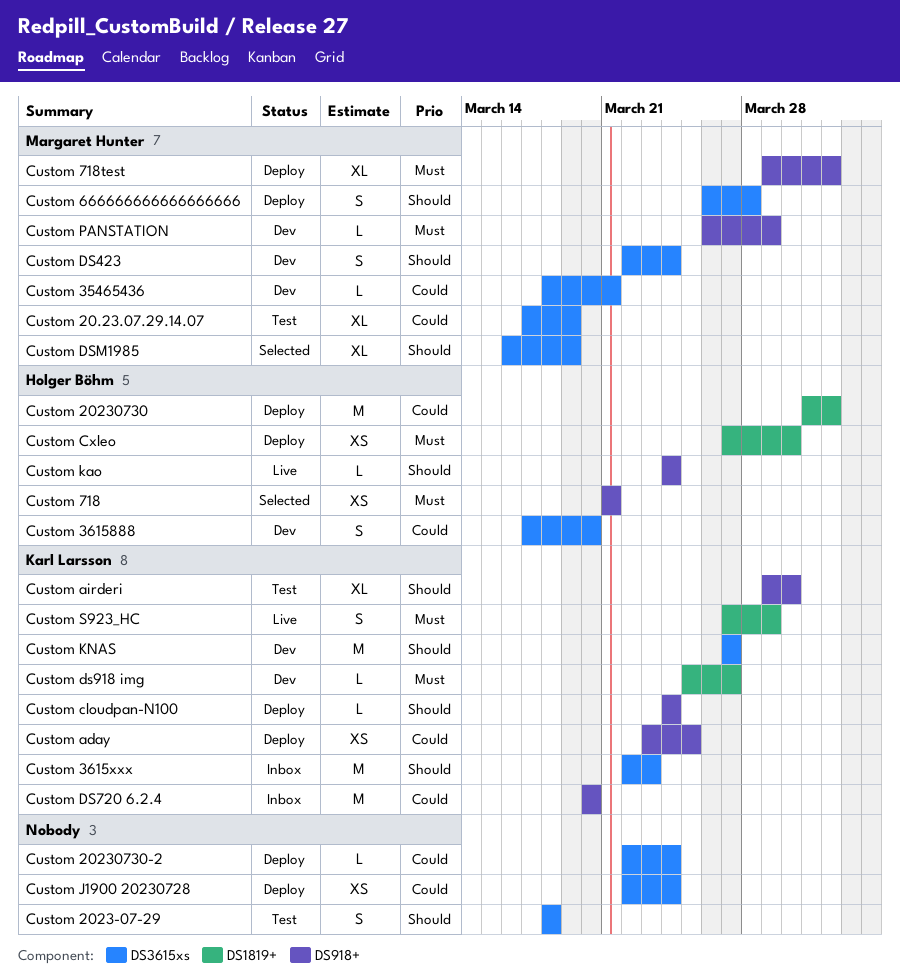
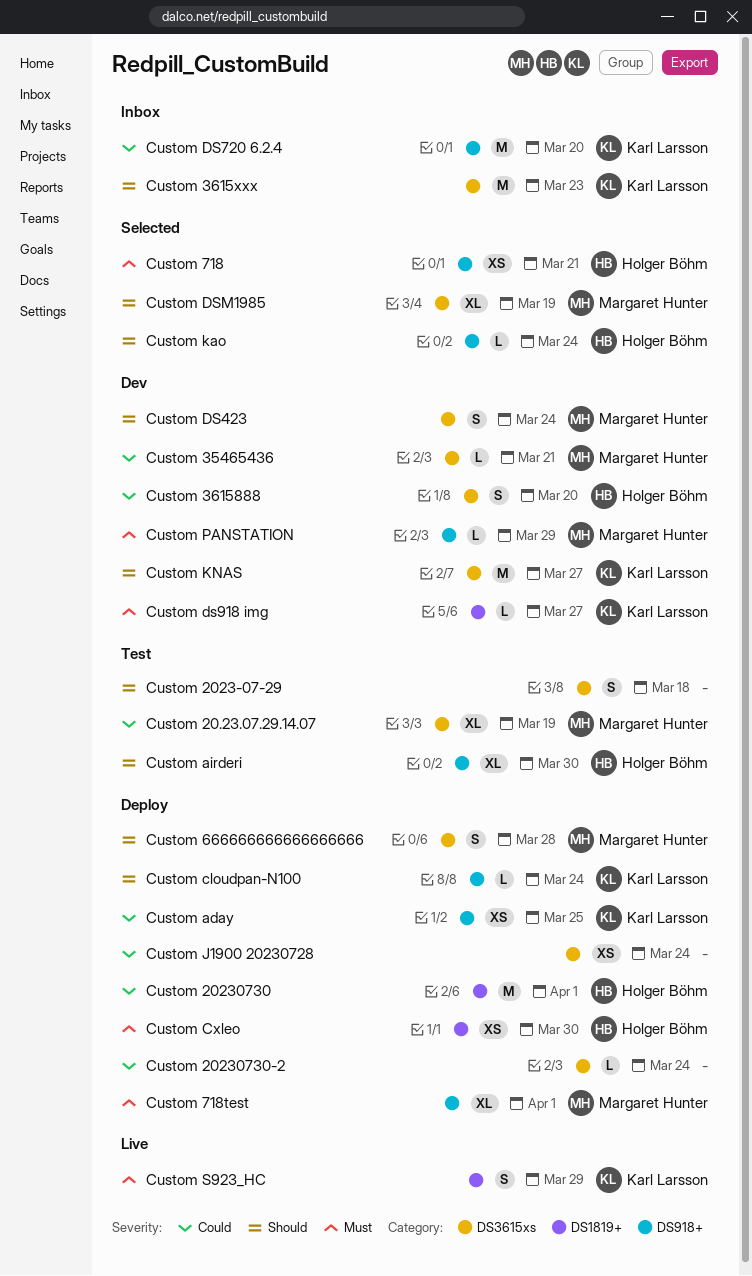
Custom airderi, owner: Karl Larsson -> Holger Böhm
Custom kao, status: Live -> Selected

